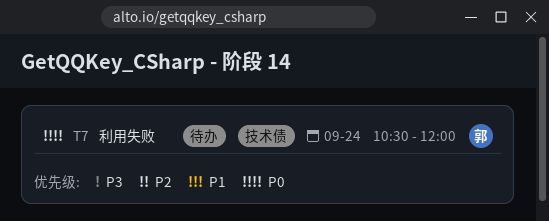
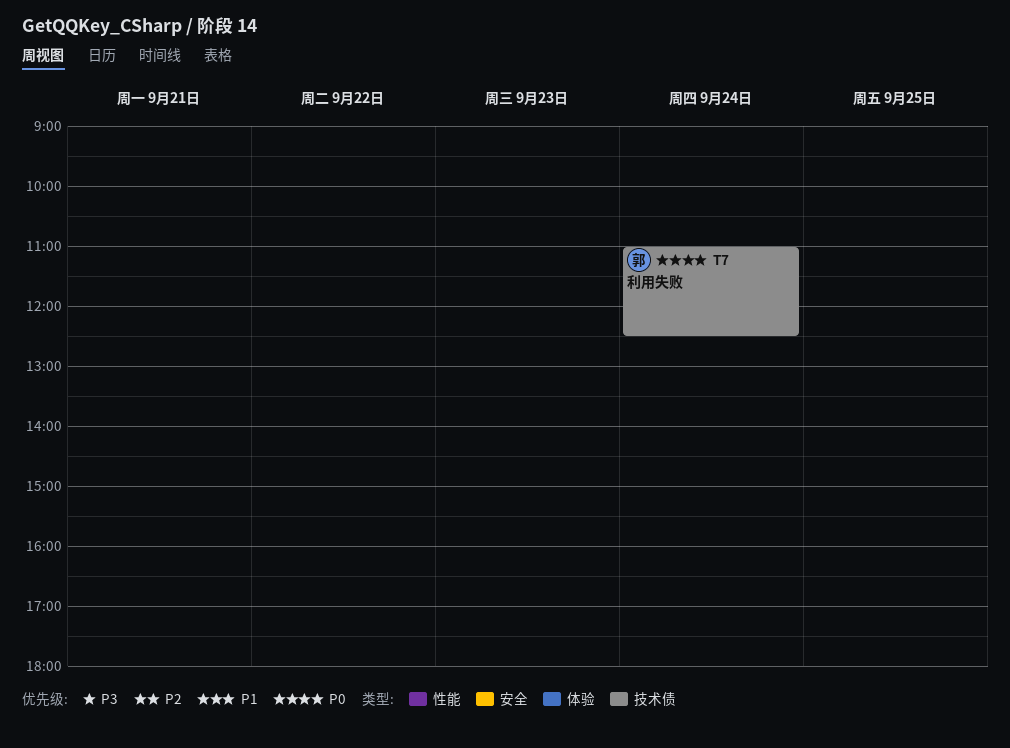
T7, begins: 10:30 -> 11:00
T7, ends: 12:00 -> 12:30

